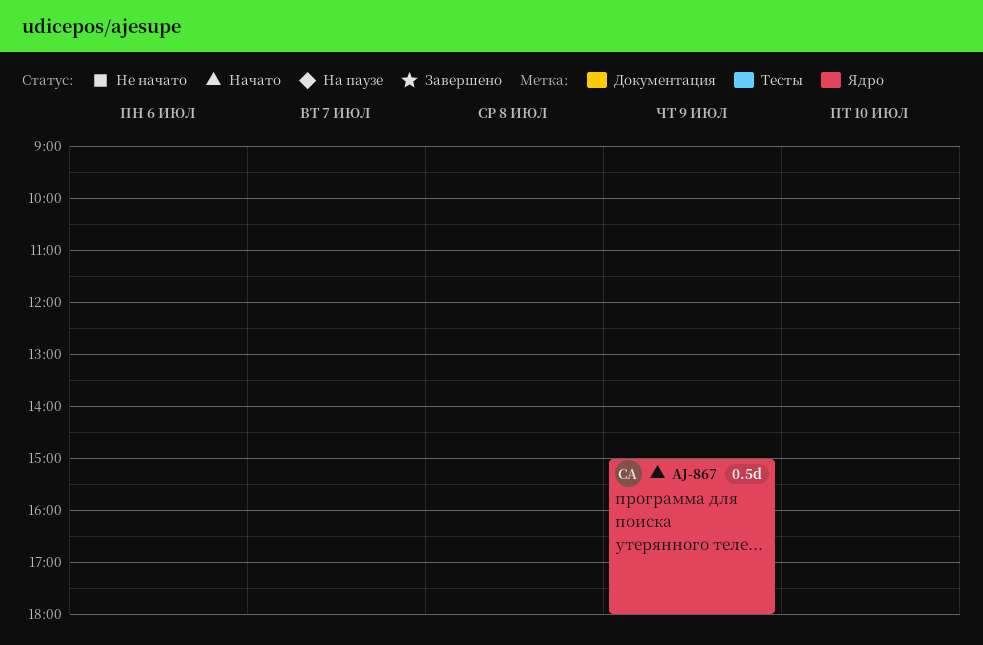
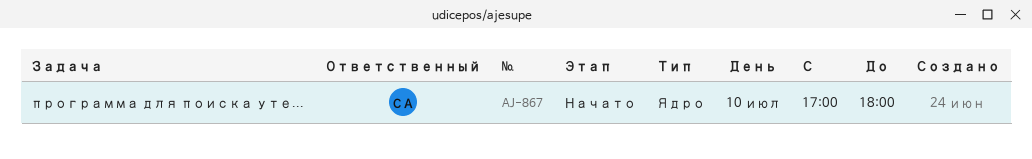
AJ-867, day: Jul 9 -> Jul 10
AJ-867, begins: 15:00 -> 17:00

